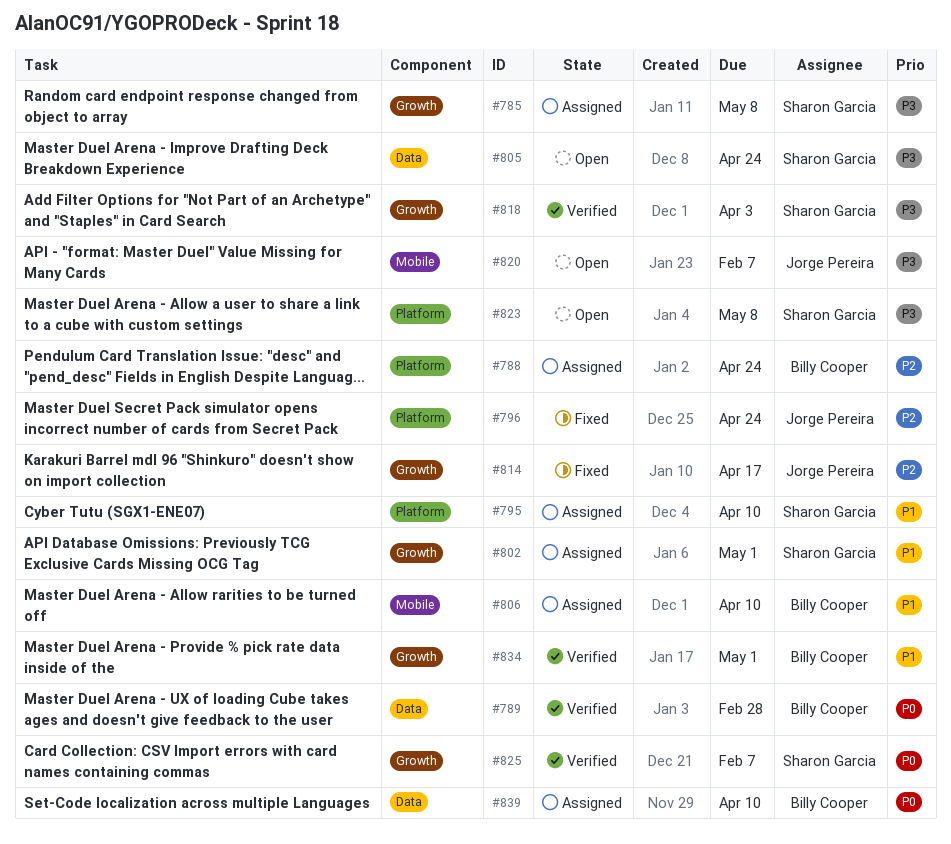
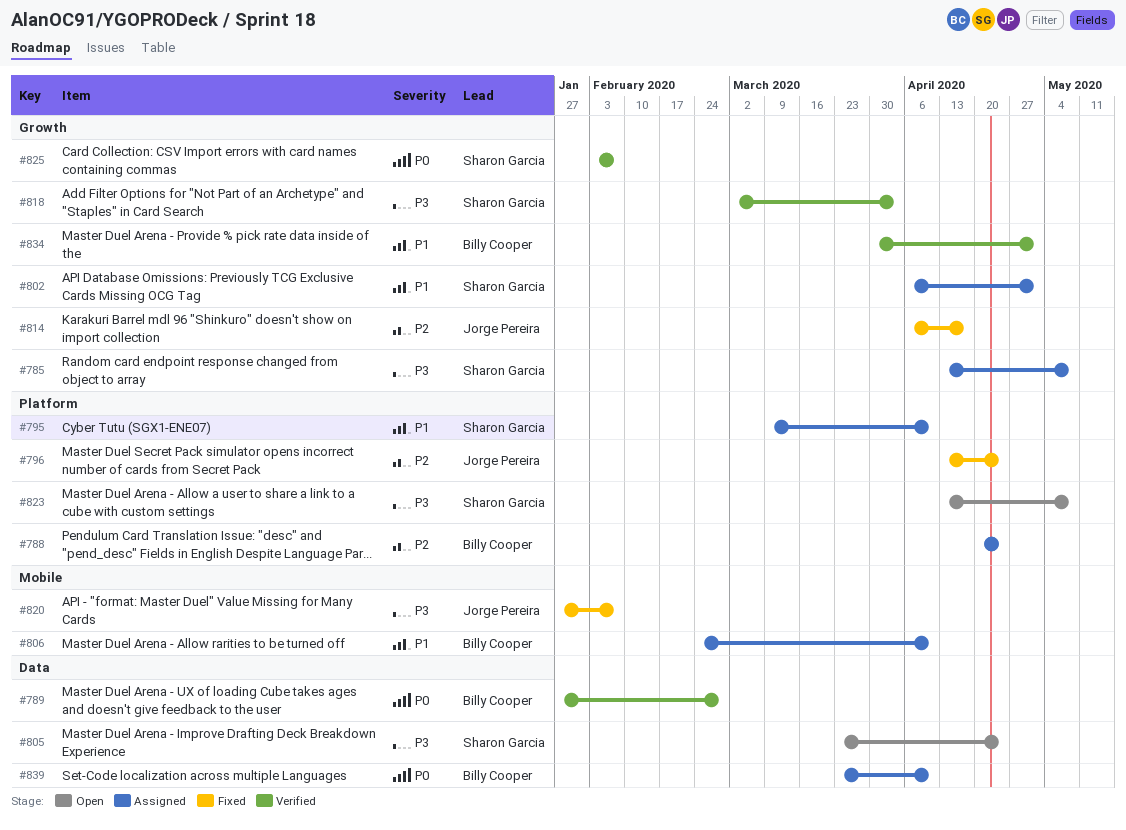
#820, status: Open -> Fixed

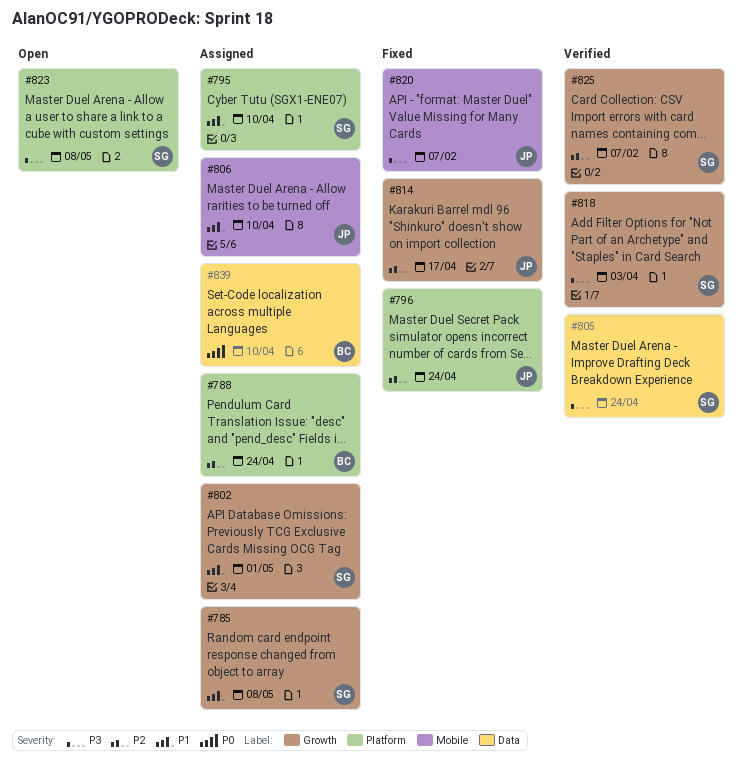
#785, priority: P3 -> P1
#789: present -> none
#805, status: Open -> Verified
#806, owner: Billy Cooper -> Jorge Pereira
#825, priority: P0 -> P2
#834: present -> none

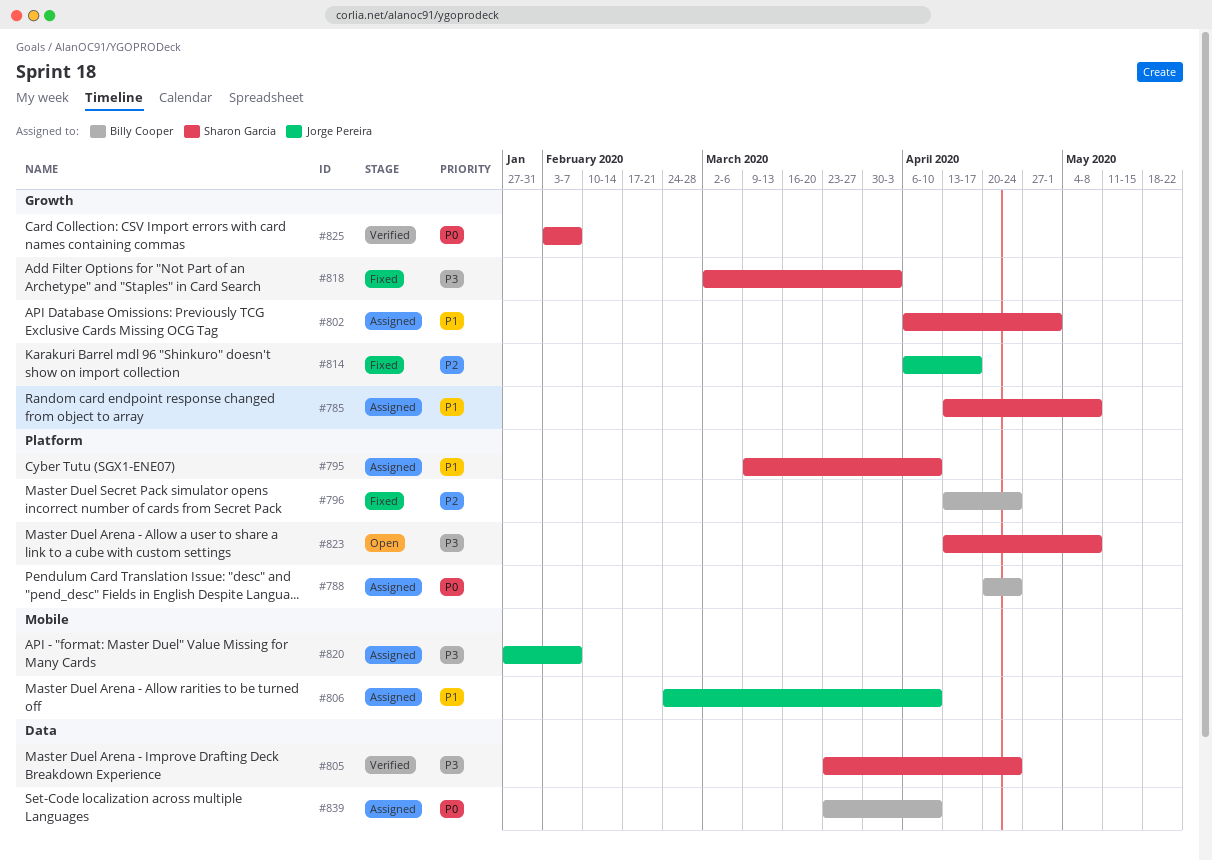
#788, priority: P2 -> P0
#796, owner: Jorge Pereira -> Billy Cooper
#818, status: Verified -> Fixed
#820, status: Fixed -> Assigned
#825, priority: P2 -> P0

